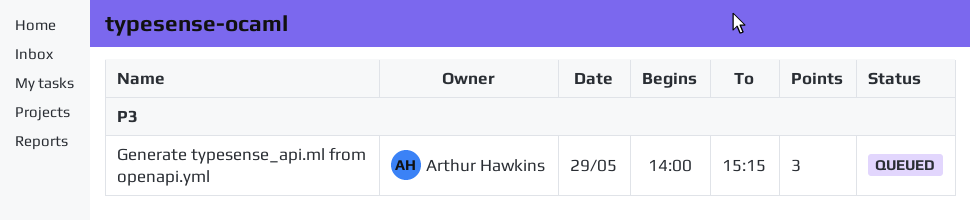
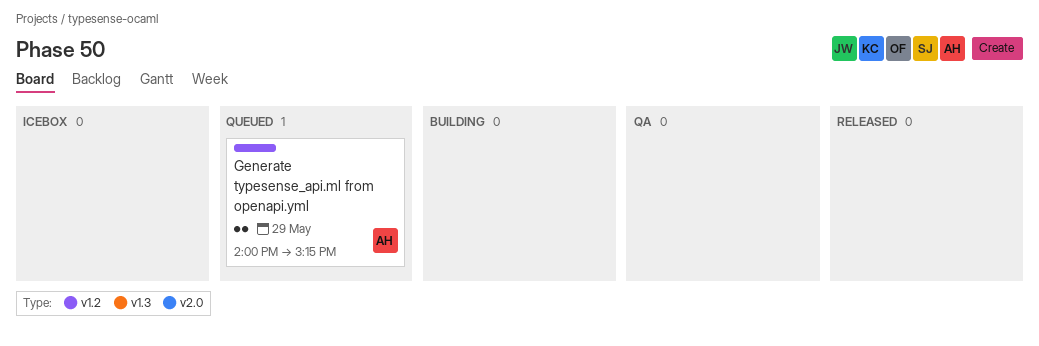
Generate typesense_api.ml from openapi.yml, estimate: 3 -> 2

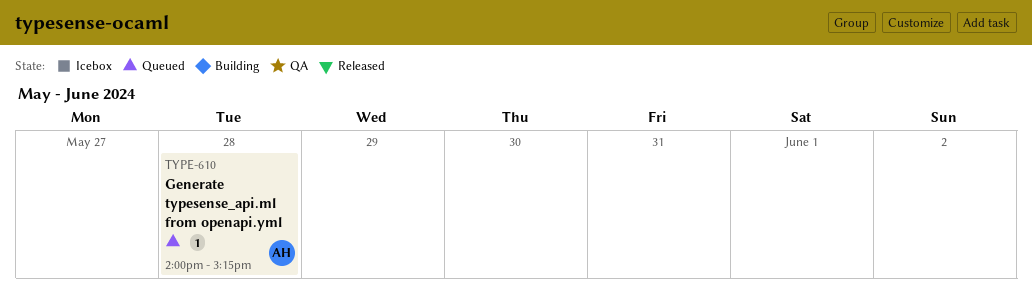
Generate typesense_api.ml from openapi.yml, estimate: 2 -> 1
Generate typesense_api.ml from openapi.yml, day: May 29 -> May 28

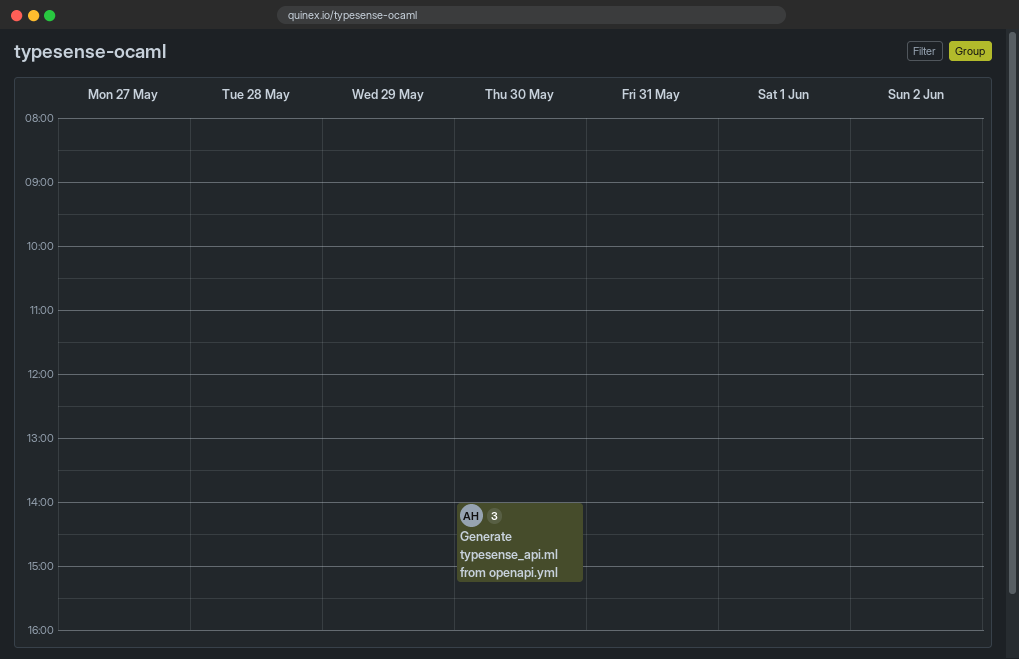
Generate typesense_api.ml from openapi.yml, estimate: 1 -> 3
Generate typesense_api.ml from openapi.yml, day: May 28 -> May 30

